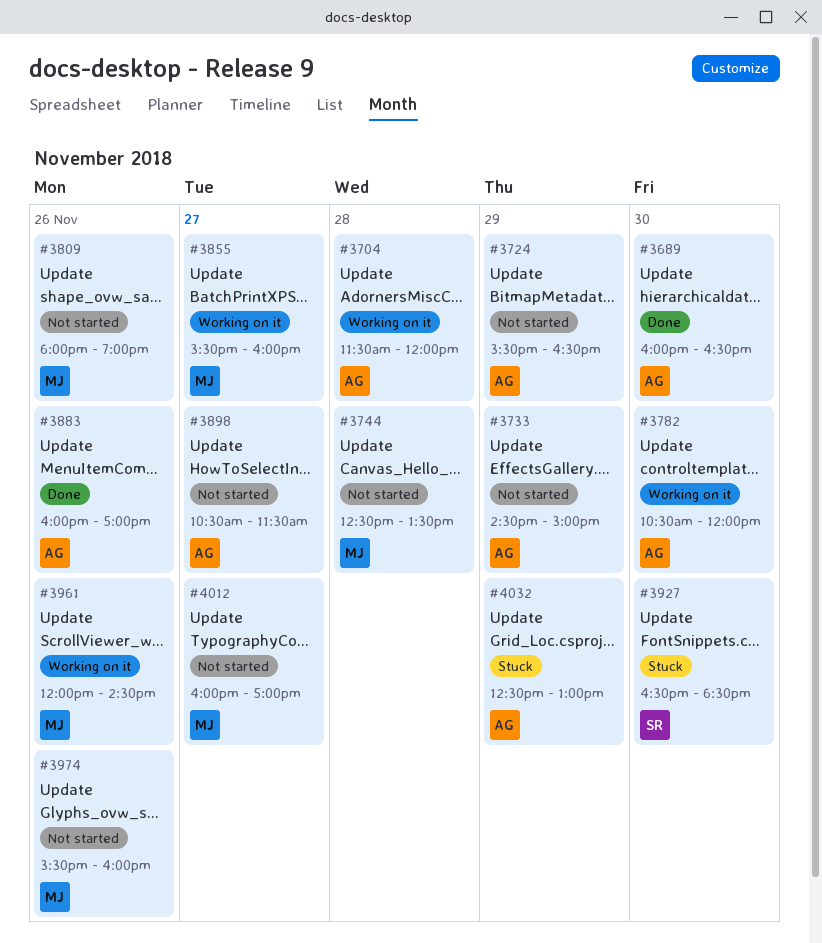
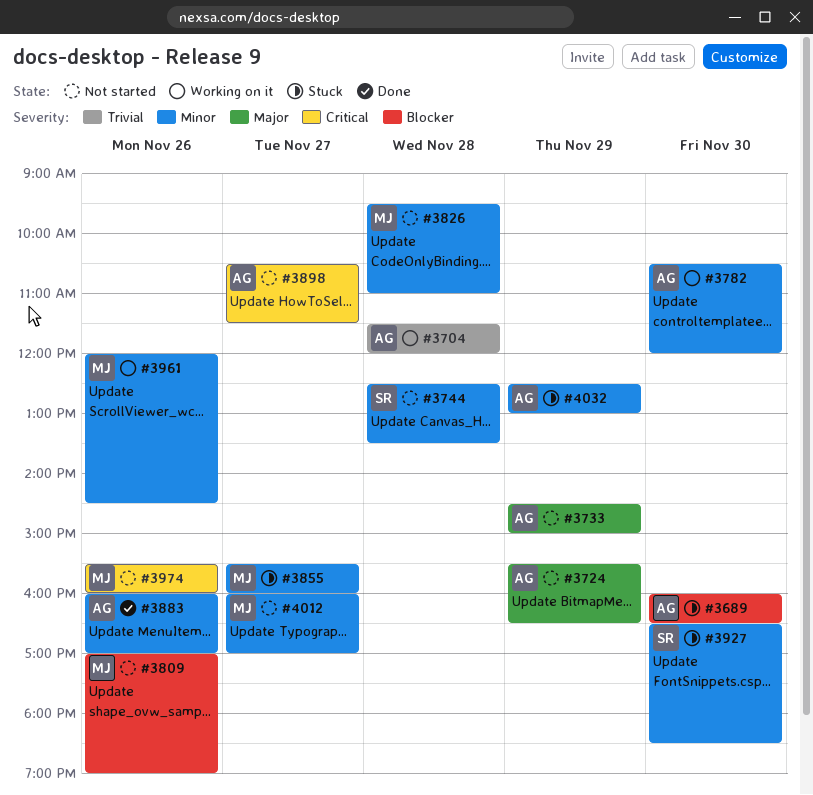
#3689, status: Done -> Stuck
#3744, owner: MJ -> SR
#3809, begins: 18:00 -> 17:00
#3826: none -> present
#3855, status: Working on it -> Stuck

